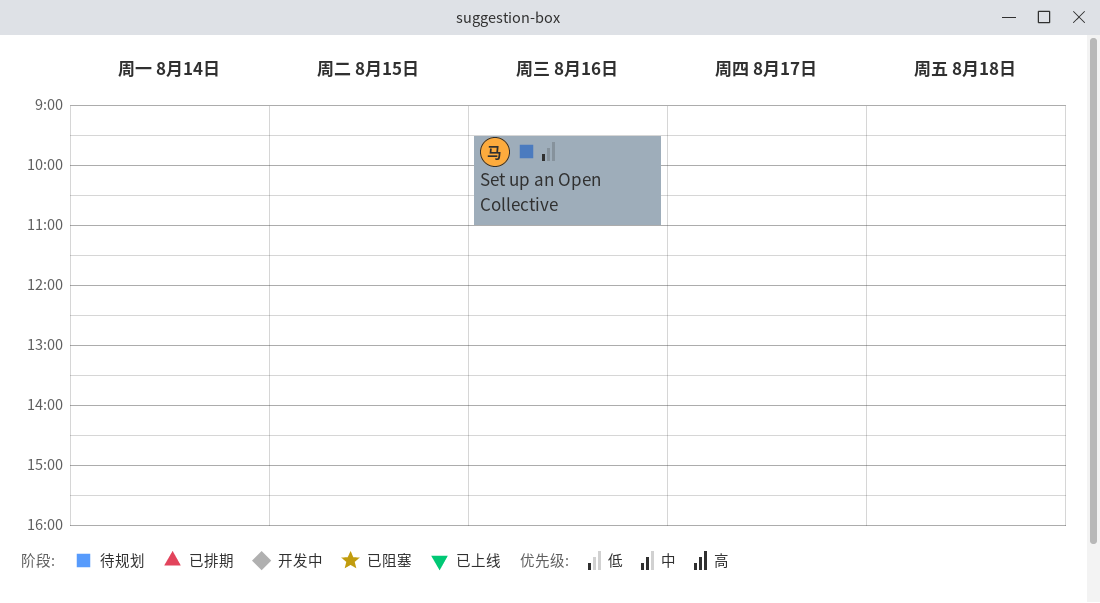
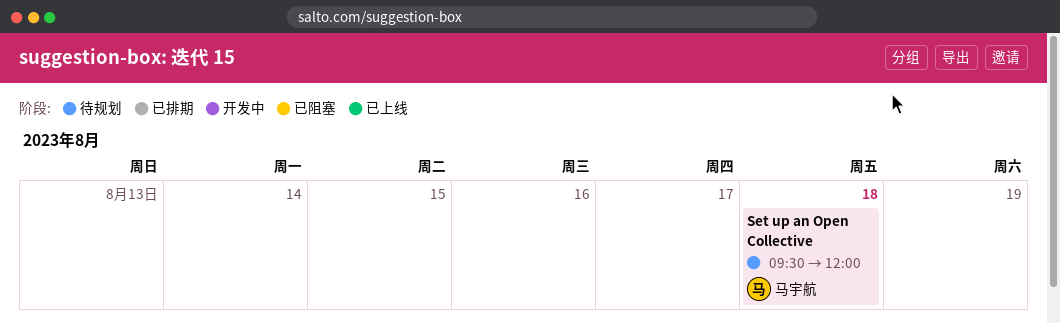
Set up an Open Collective, day: Aug 16 -> Aug 18
Set up an Open Collective, ends: 11:00 -> 12:00

